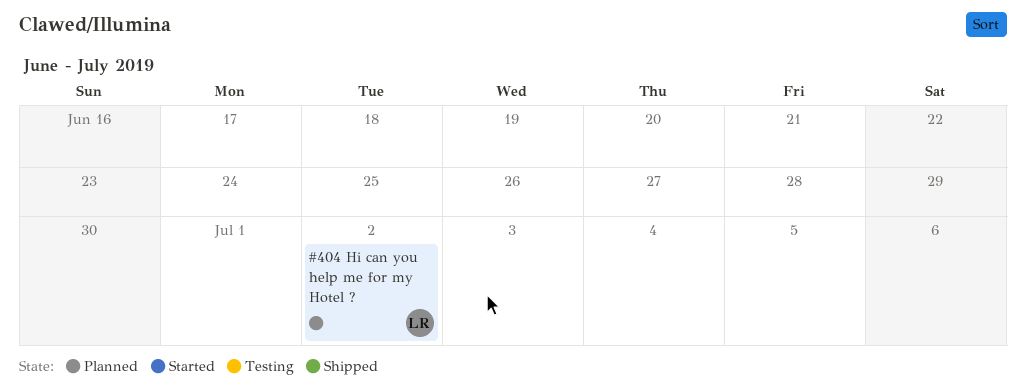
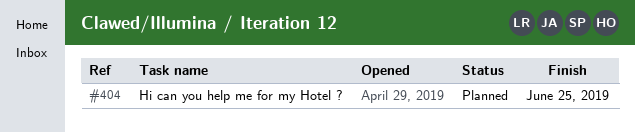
#404, due: Jul 2 -> Jun 25

